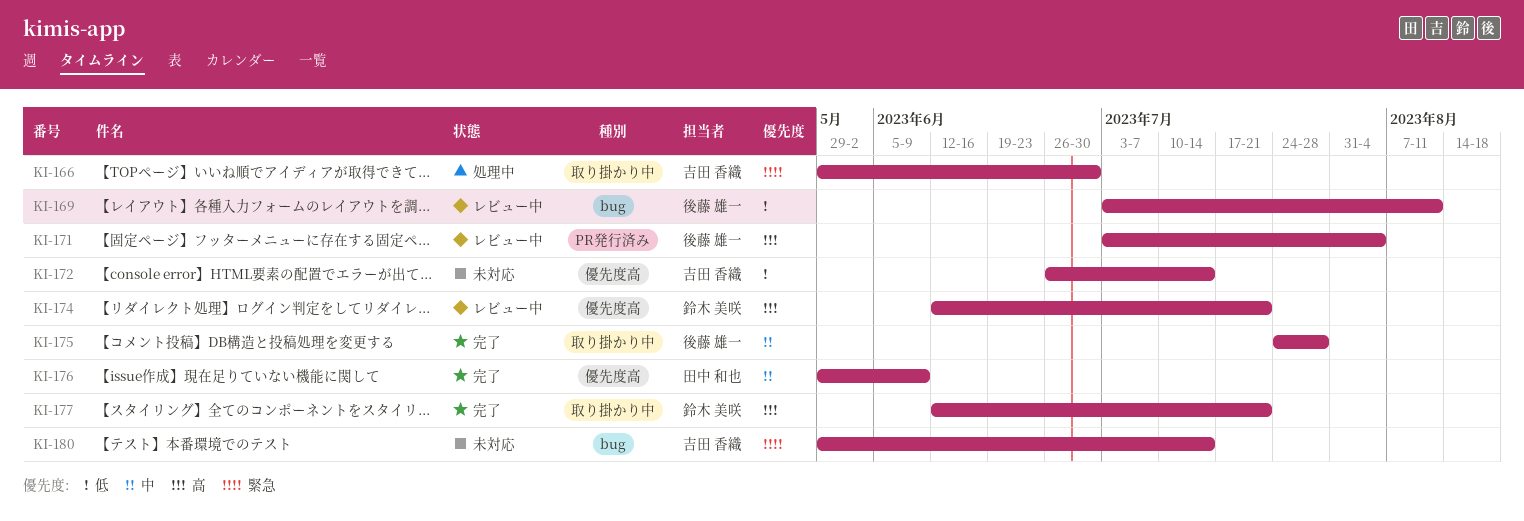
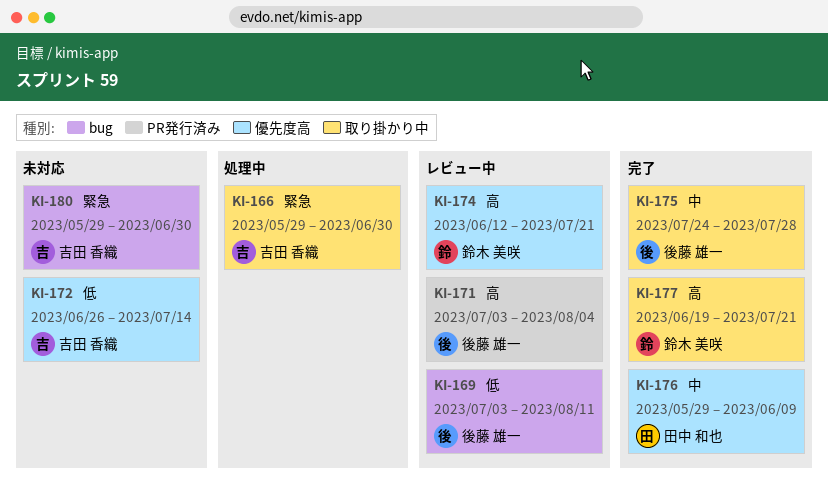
KI-177, start: Jun 12 -> Jun 19
KI-180, due: Jul 14 -> Jun 30

